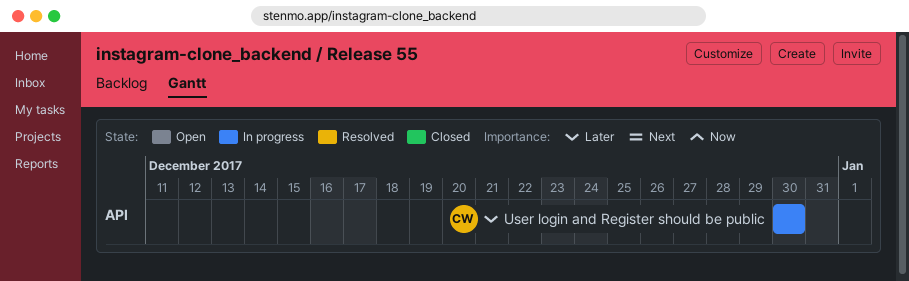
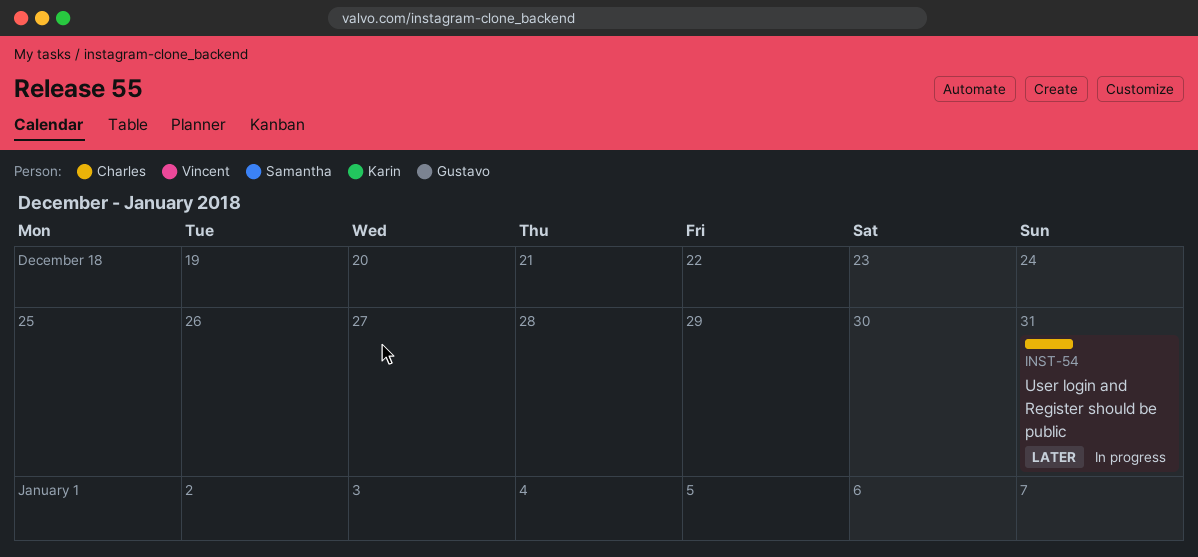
User login and Register should be public, due: Dec 30 -> Dec 31

